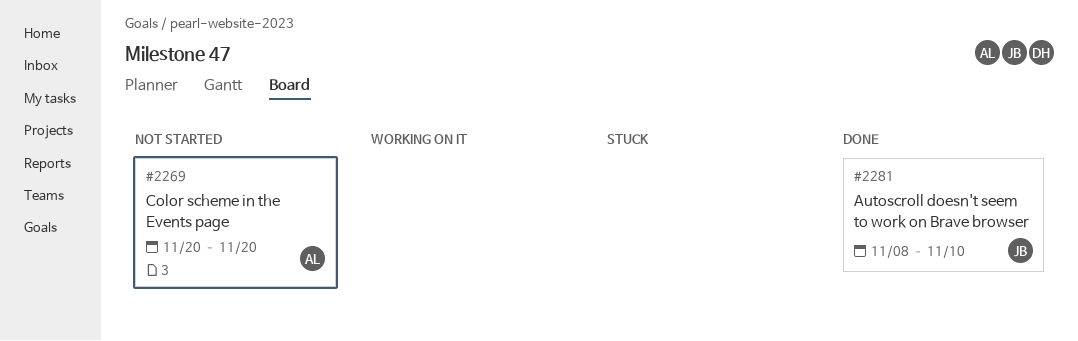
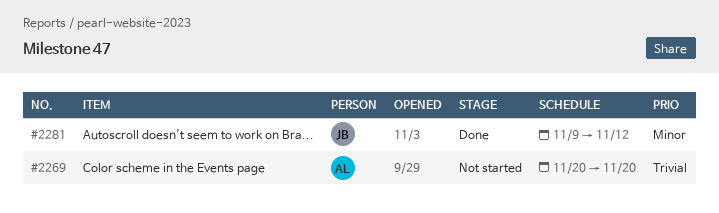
#2281, start: Nov 8 -> Nov 9
#2281, due: Nov 10 -> Nov 12

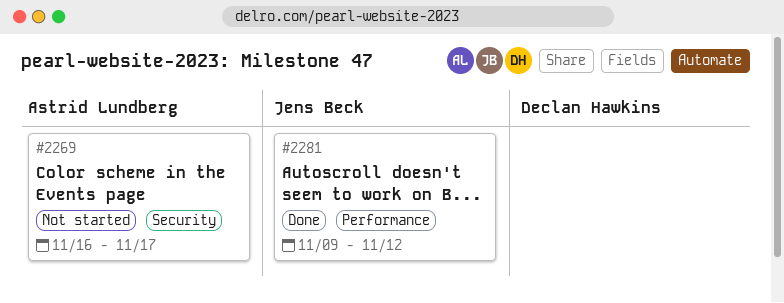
#2269, start: Nov 20 -> Nov 16
#2269, due: Nov 20 -> Nov 17

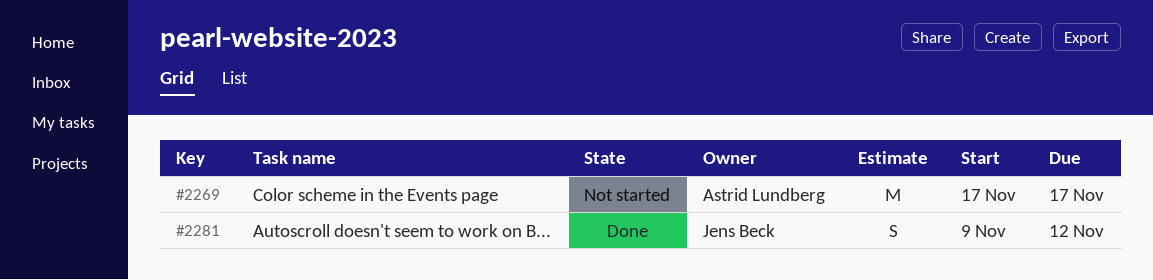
#2269, start: Nov 16 -> Nov 17

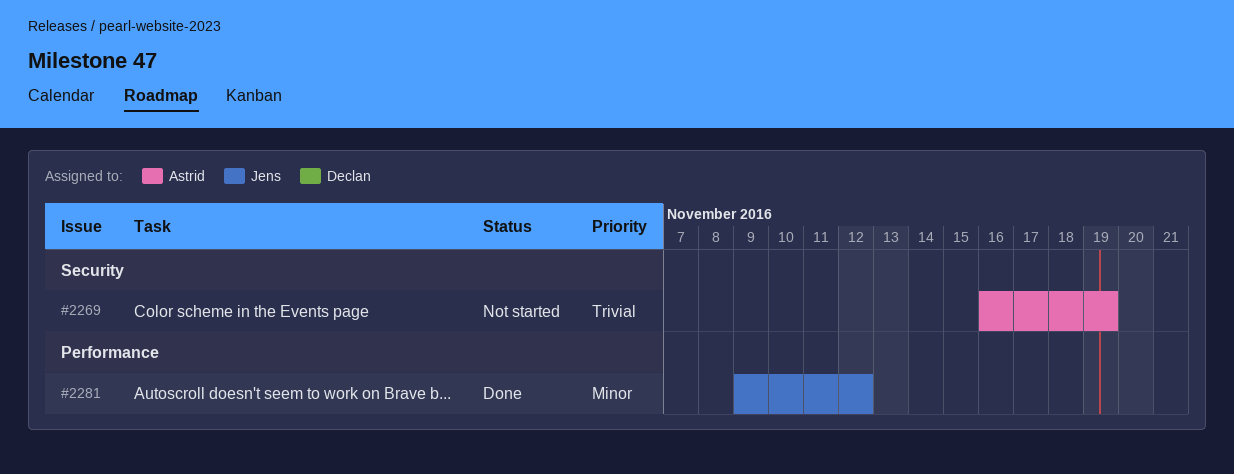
#2269, start: Nov 17 -> Nov 16
#2269, due: Nov 17 -> Nov 19

